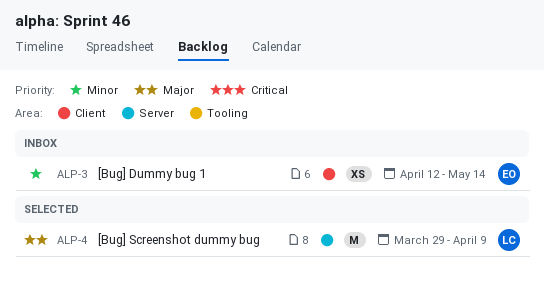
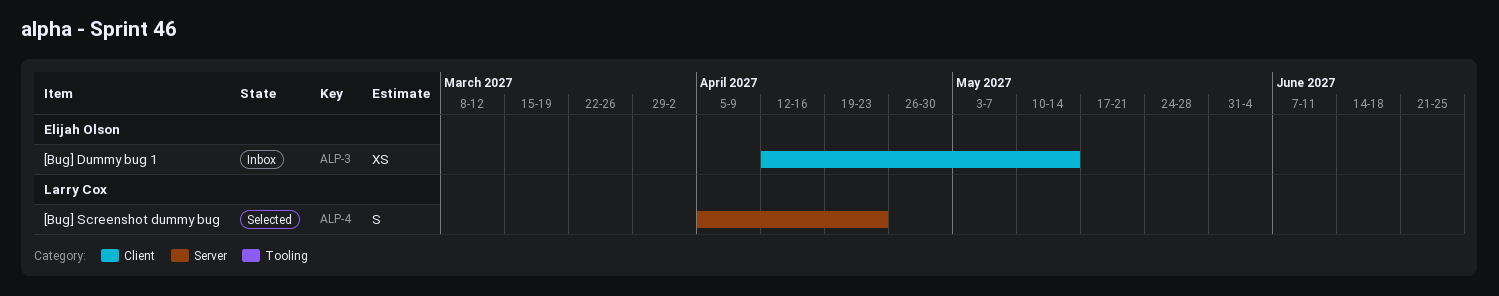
ALP-4, estimate: M -> S
ALP-4, start: Mar 29 -> Apr 5
ALP-4, due: Apr 9 -> Apr 23

